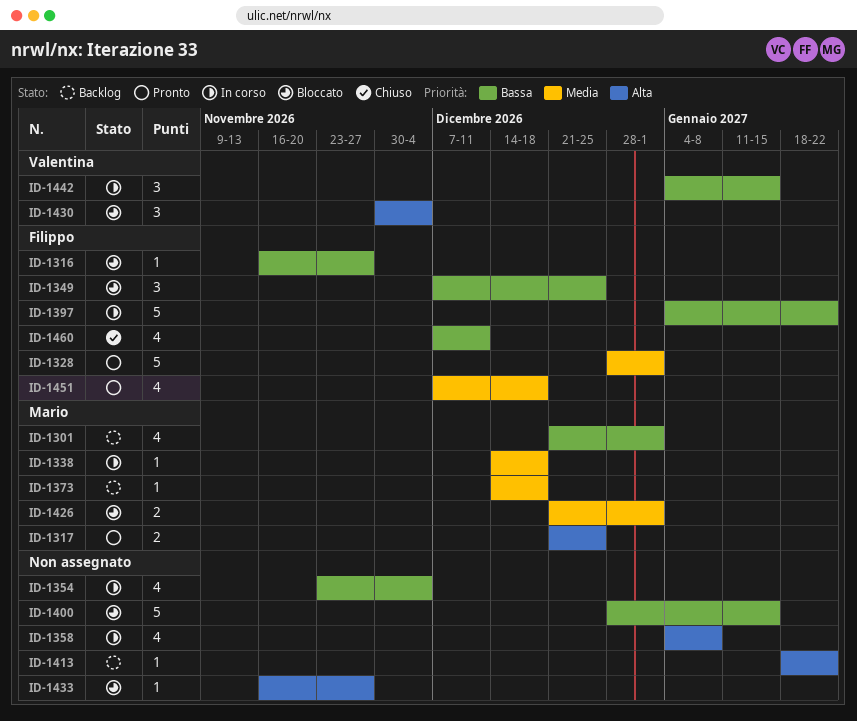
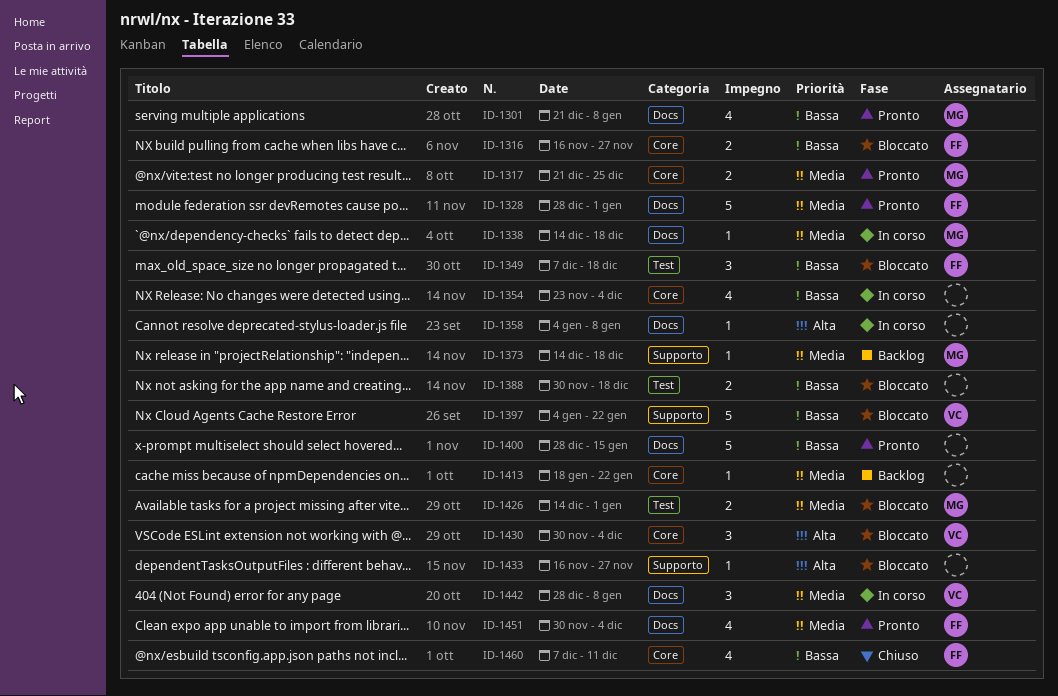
ID-1301, status: Backlog -> Pronto
ID-1301, due: Jan 1 -> Jan 8
ID-1316, estimate: 1 -> 2
ID-1317, priority: Alta -> Media
ID-1349, due: Dec 25 -> Dec 18
ID-1358, estimate: 4 -> 1
ID-1388: none -> present
ID-1397, status: In corso -> Bloccato
ID-1397, owner: Filippo -> Valentina
ID-1400, status: Bloccato -> Pronto
ID-1413, priority: Alta -> Media
ID-1426, start: Dec 21 -> Dec 14
ID-1442, priority: Bassa -> Media
ID-1442, start: Jan 4 -> Dec 28
ID-1442, due: Jan 15 -> Jan 8
ID-1451, start: Dec 7 -> Nov 30
ID-1451, due: Dec 18 -> Dec 4

